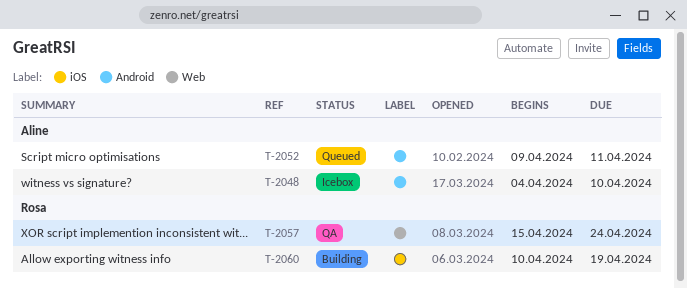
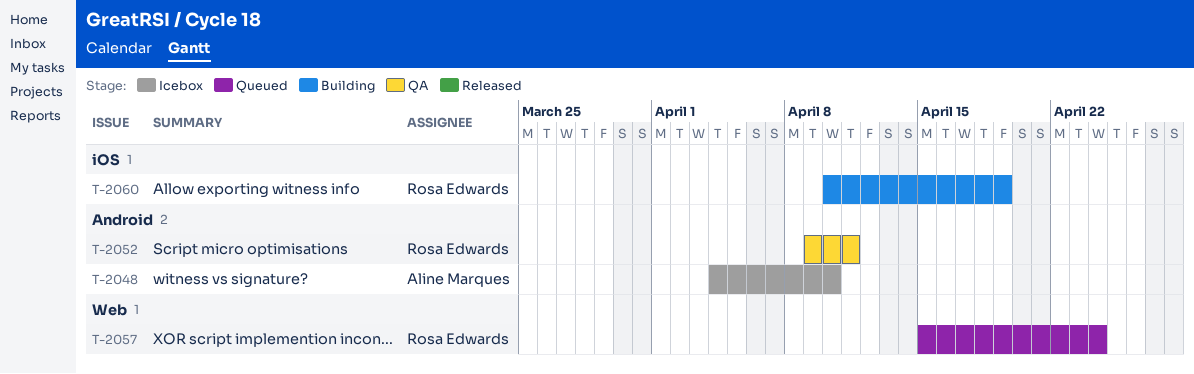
T-2052, status: Queued -> QA
T-2052, owner: Aline Marques -> Rosa Edwards
T-2057, status: QA -> Queued

